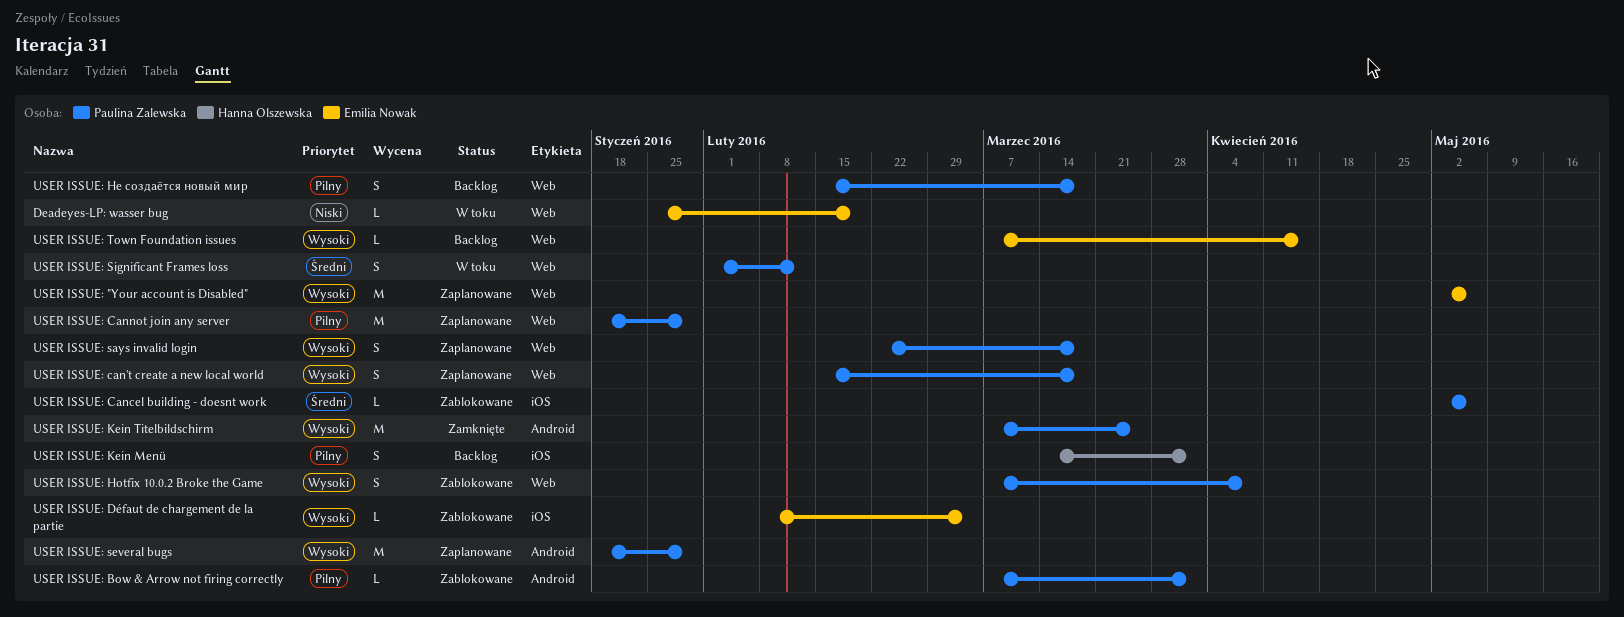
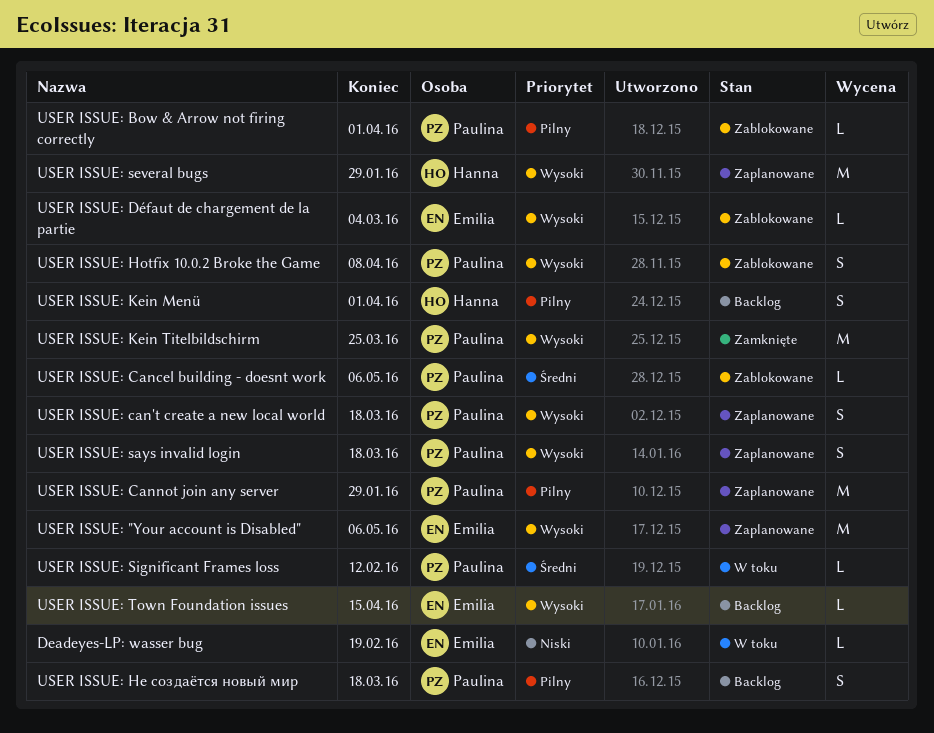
USER ISSUE: several bugs, owner: Paulina Zalewska -> Hanna Olszewska
USER ISSUE: Significant Frames loss, estimate: S -> L

